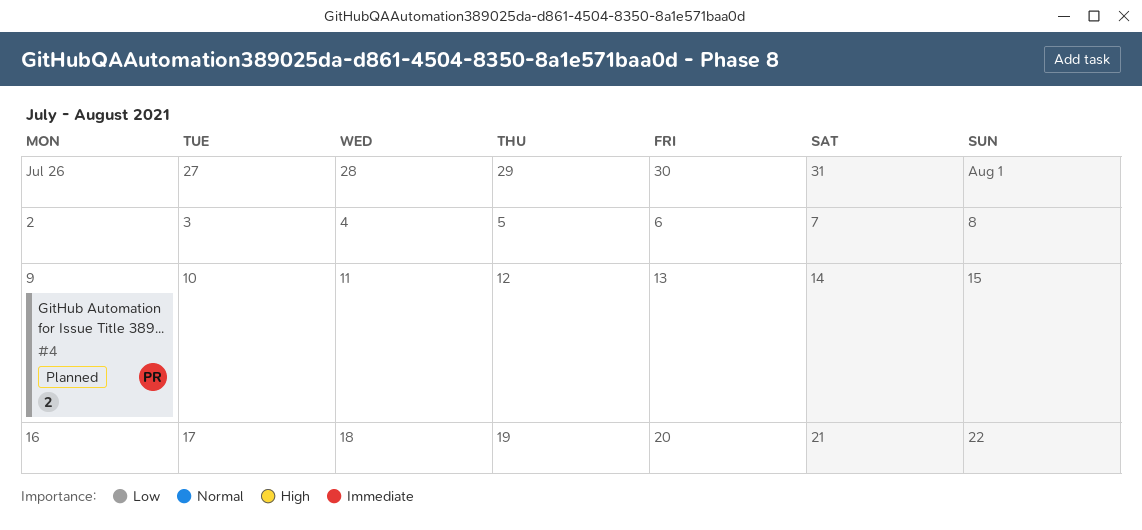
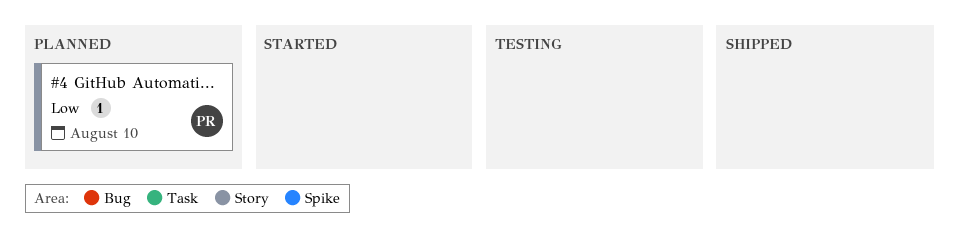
#4, estimate: 2 -> 1
#4, due: Aug 9 -> Aug 10

